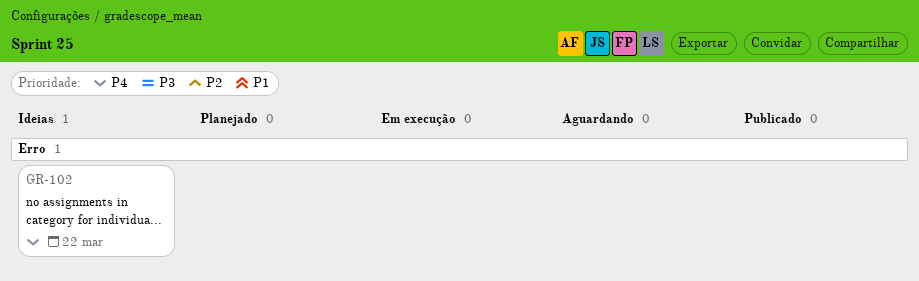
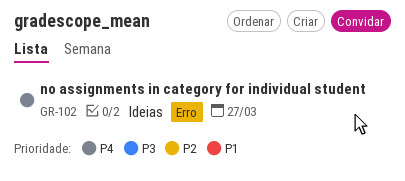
GR-102, due: Mar 22 -> Mar 27

